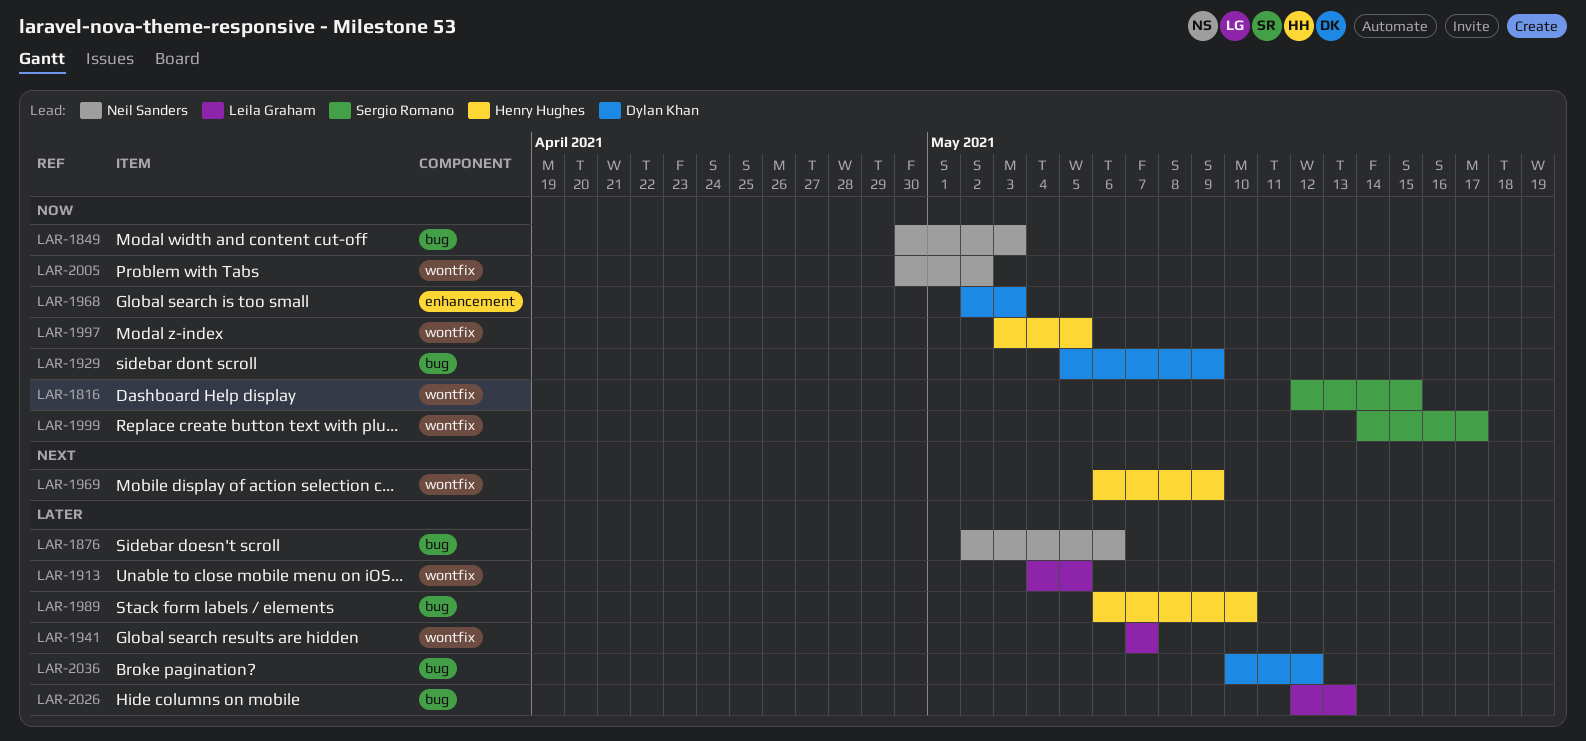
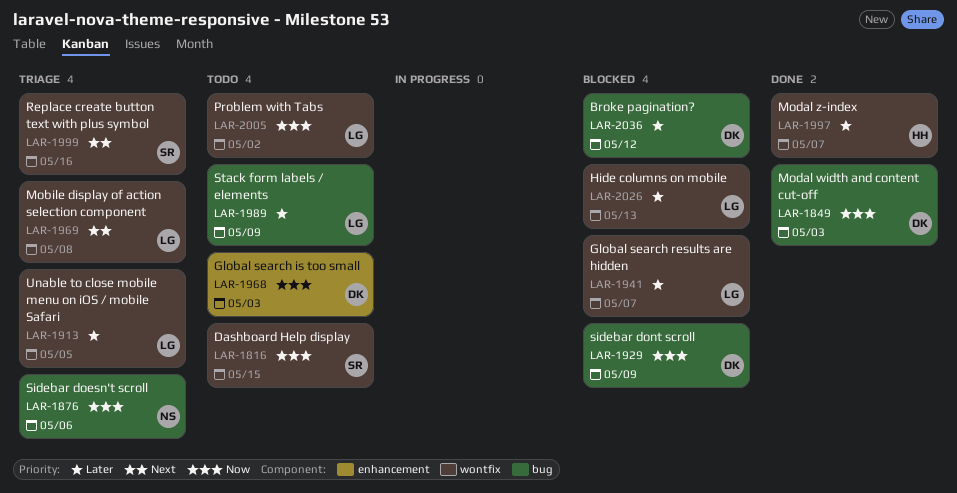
LAR-1849, owner: Neil Sanders -> Dylan Khan
LAR-1876, priority: Later -> Now
LAR-1969, owner: Henry Hughes -> Leila Graham
LAR-1969, due: May 9 -> May 8
LAR-1989, owner: Henry Hughes -> Leila Graham
LAR-1989, due: May 10 -> May 9
LAR-1997, priority: Now -> Later
LAR-1997, due: May 5 -> May 7
LAR-1999, priority: Now -> Next
LAR-1999, due: May 17 -> May 16
LAR-2005, owner: Neil Sanders -> Leila Graham
LAR-2026, label: bug -> wontfix

